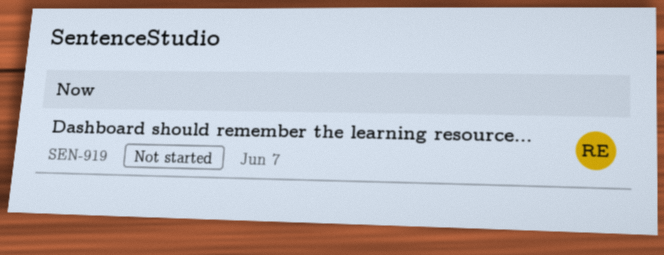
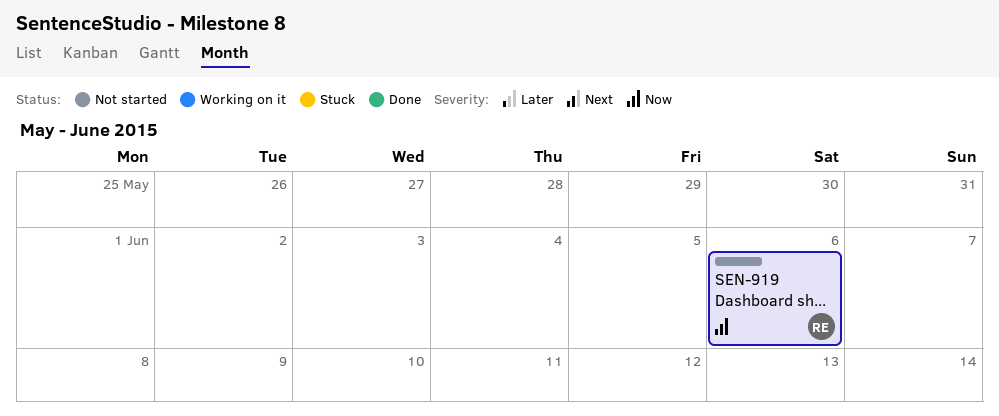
SEN-919, due: Jun 7 -> Jun 6

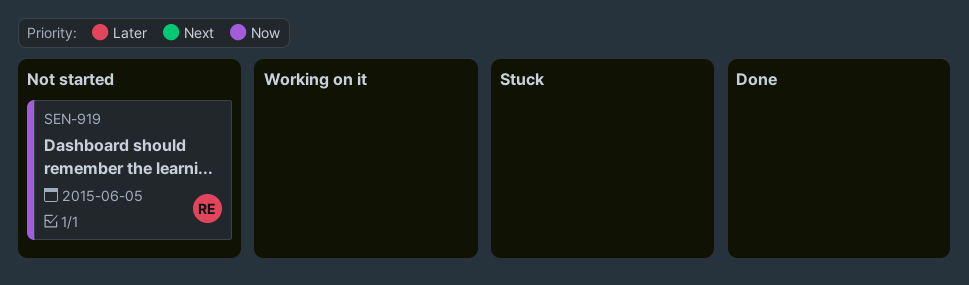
SEN-919, due: Jun 6 -> Jun 5

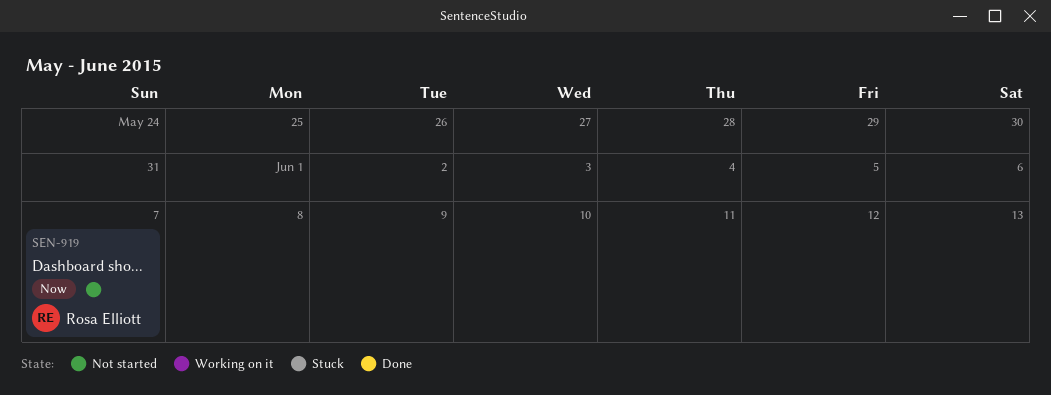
SEN-919, due: Jun 5 -> Jun 7

